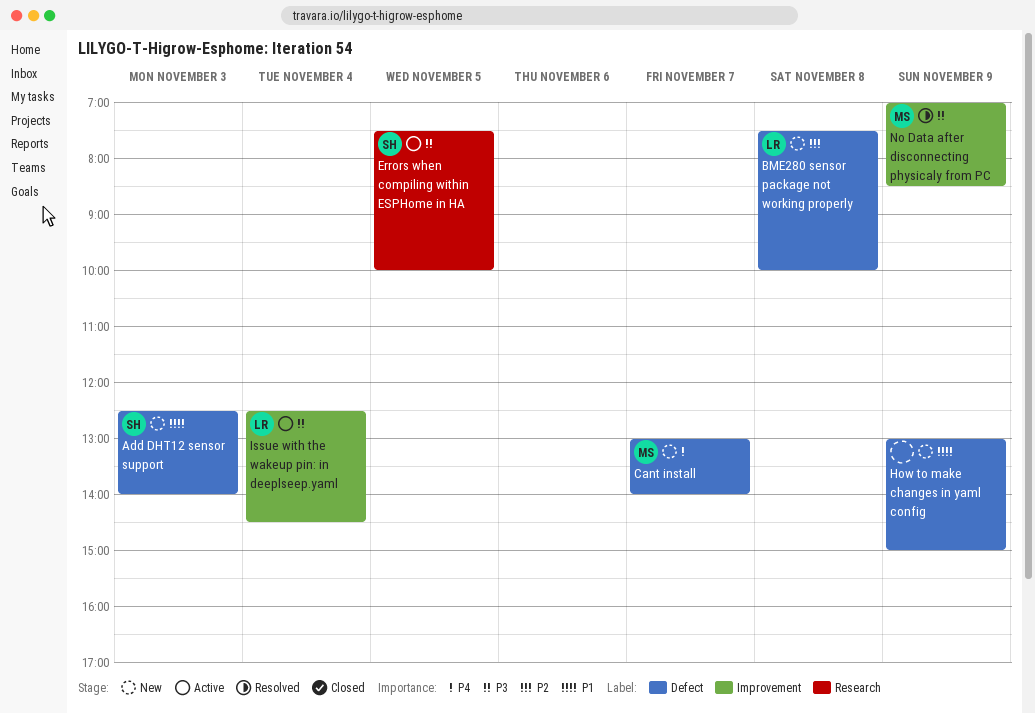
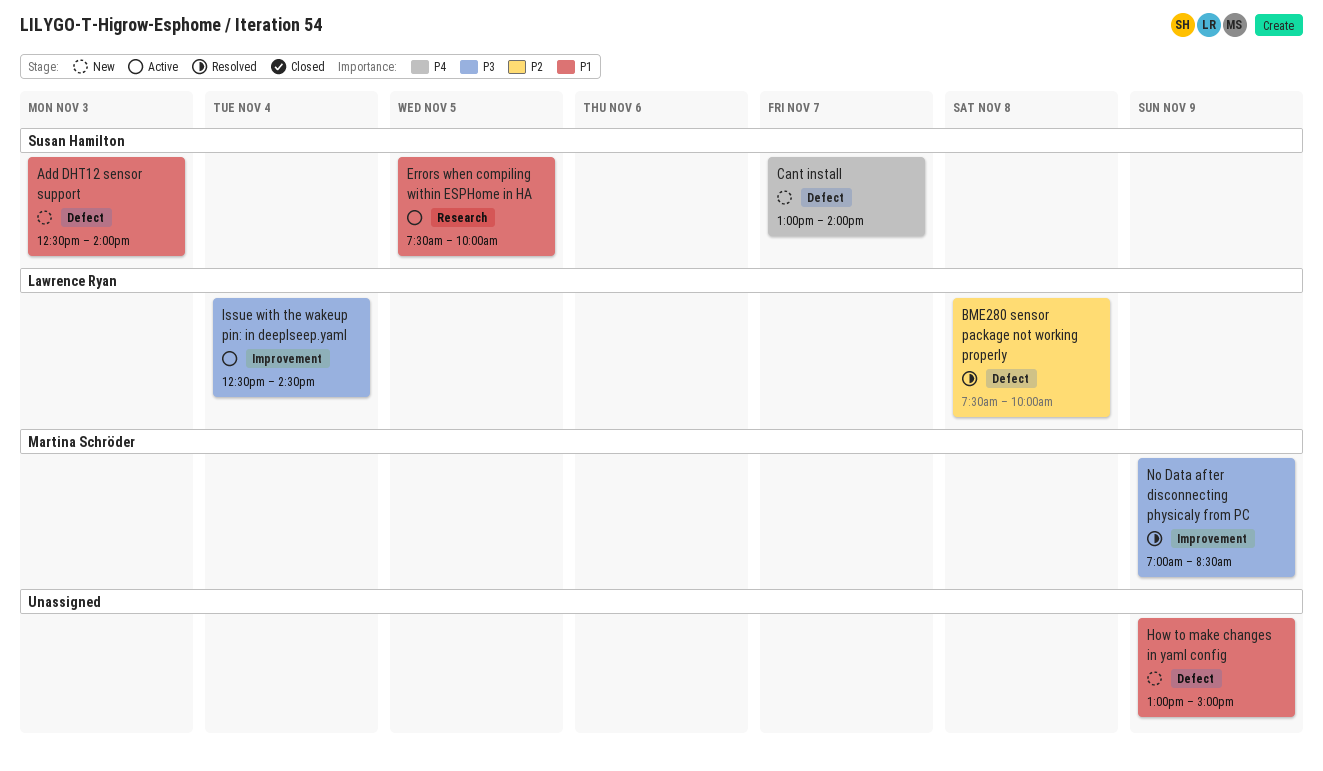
BME280 sensor package not working properly, status: New -> Resolved
Cant install, owner: Martina Schröder -> Susan Hamilton
Errors when compiling within ESPHome in HA, priority: P3 -> P1

